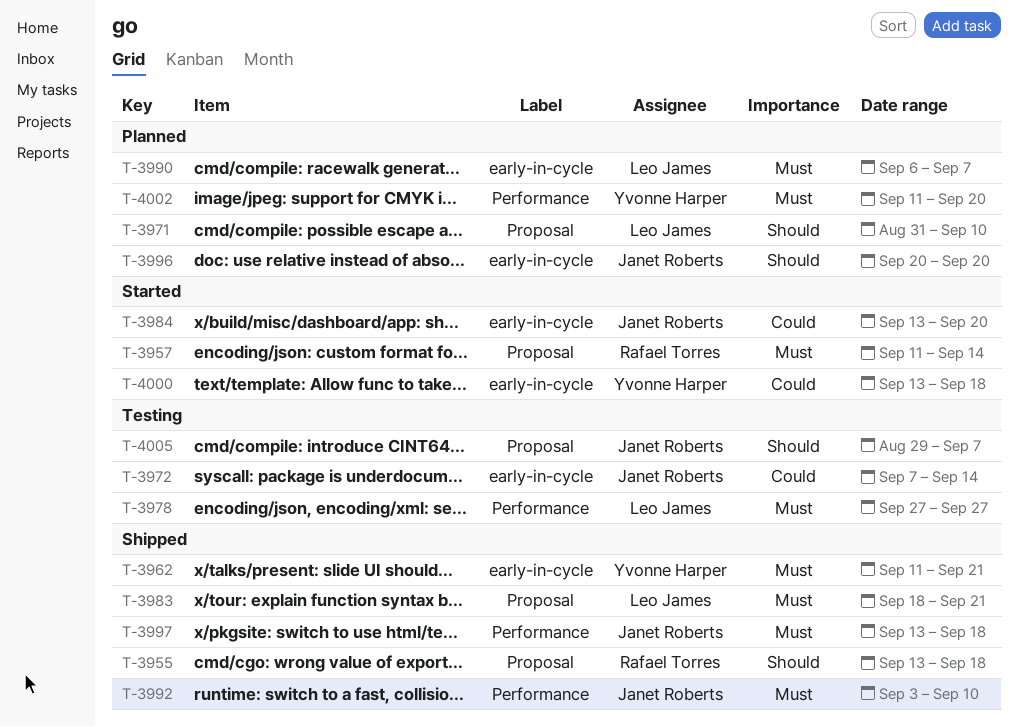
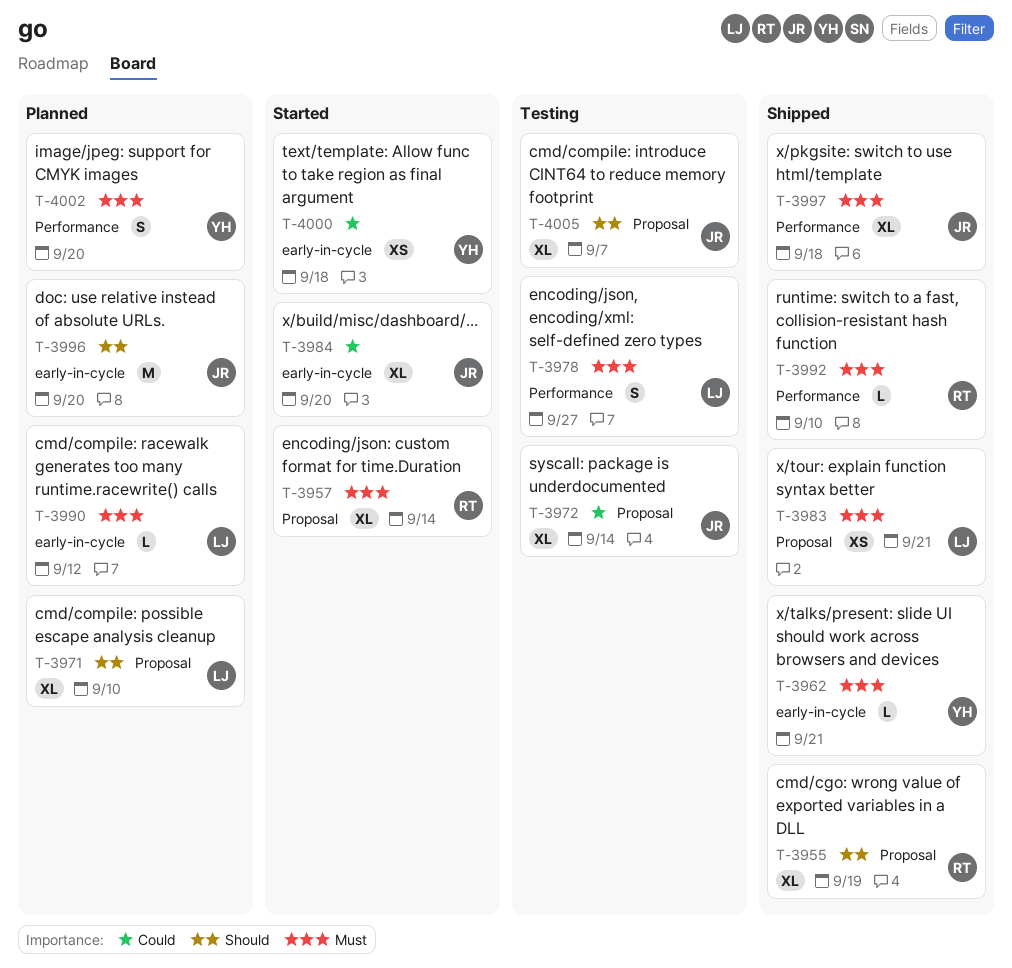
T-3955, due: Sep 18 -> Sep 19
T-3972, label: early-in-cycle -> Proposal
T-3990, due: Sep 7 -> Sep 12
T-3992, owner: Janet Roberts -> Rafael Torres

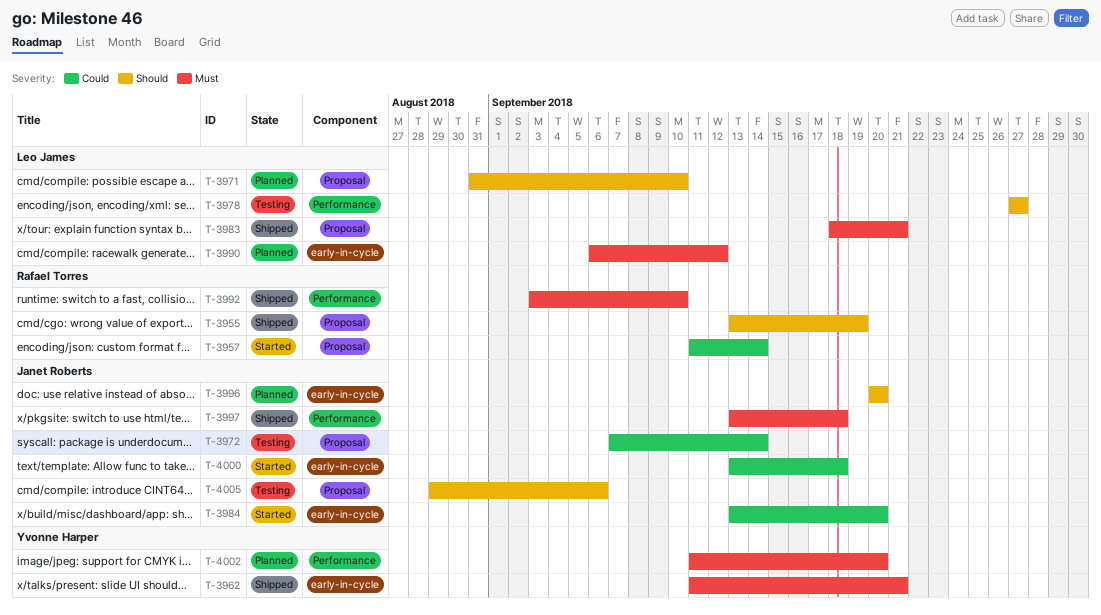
T-3957, priority: Must -> Could
T-3978, priority: Must -> Should
T-4000, owner: Yvonne Harper -> Janet Roberts
T-4005, due: Sep 7 -> Sep 6

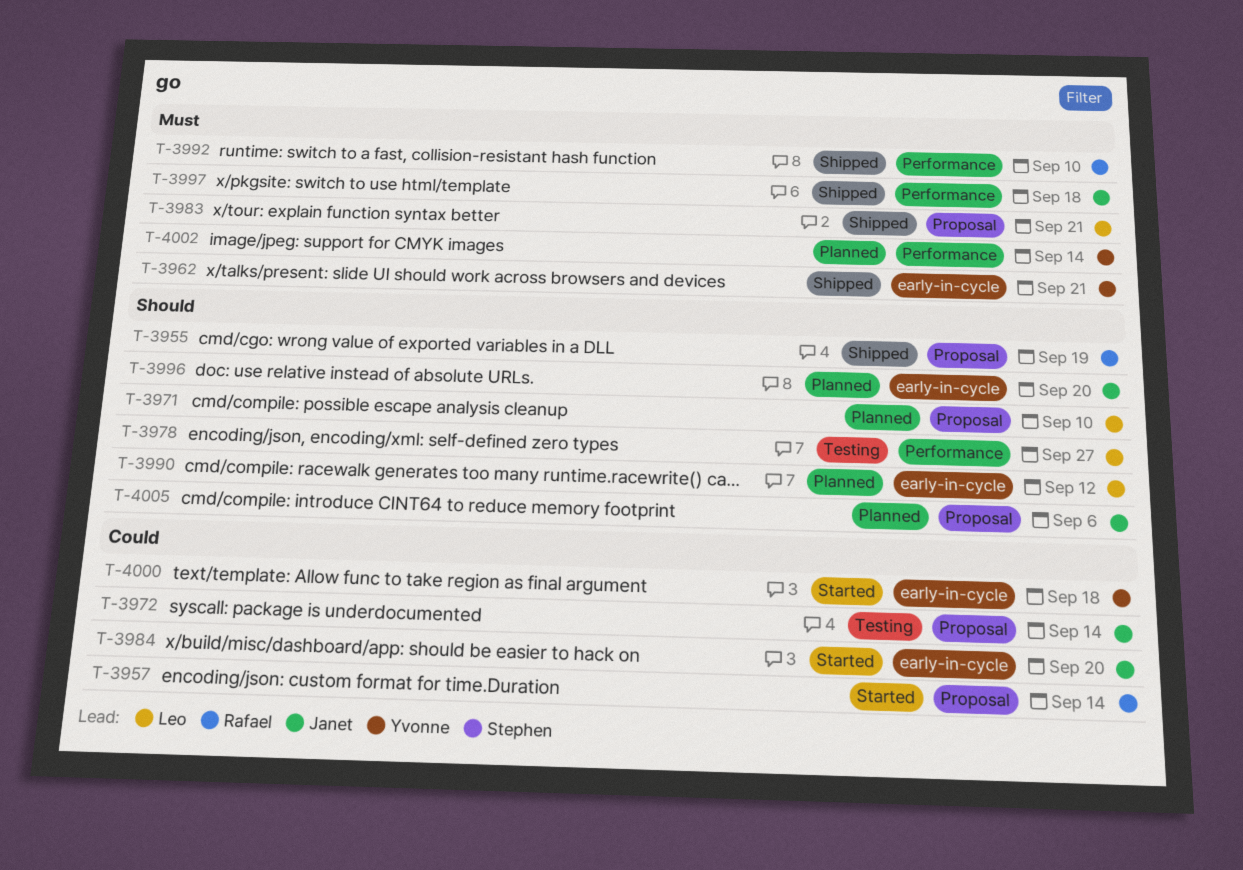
T-3990, priority: Must -> Should
T-4000, owner: Janet Roberts -> Yvonne Harper
T-4002, due: Sep 20 -> Sep 14
T-4005, status: Testing -> Planned

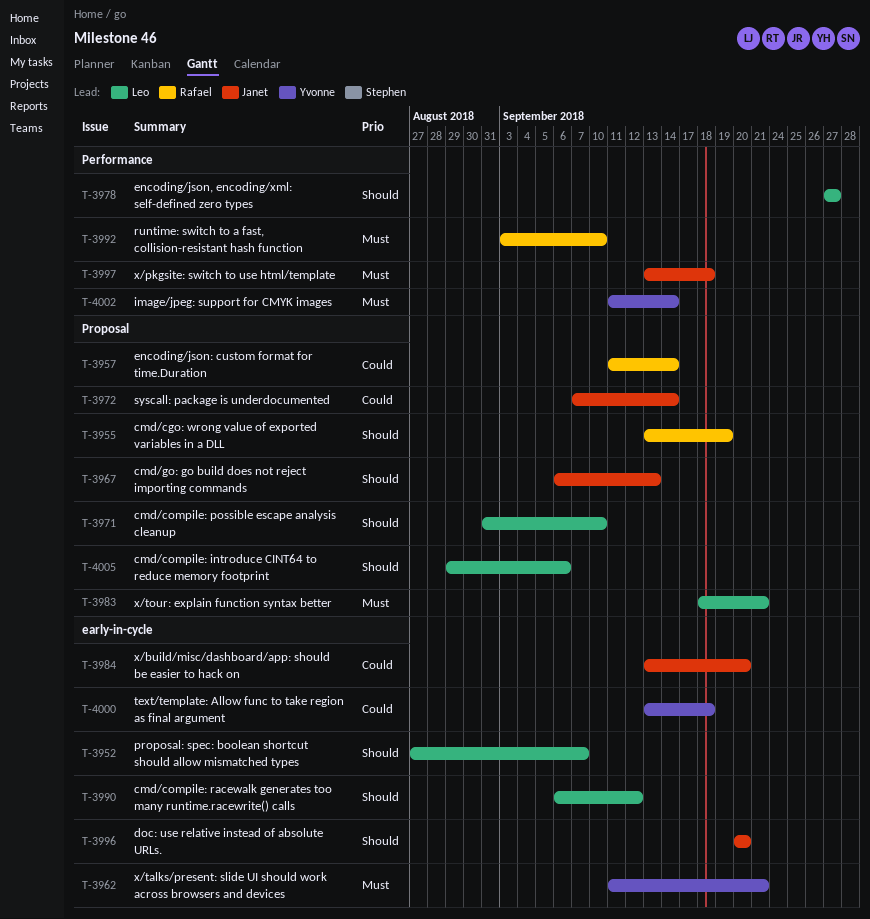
T-3952: none -> present
T-3967: none -> present
T-4005, owner: Janet -> Leo

